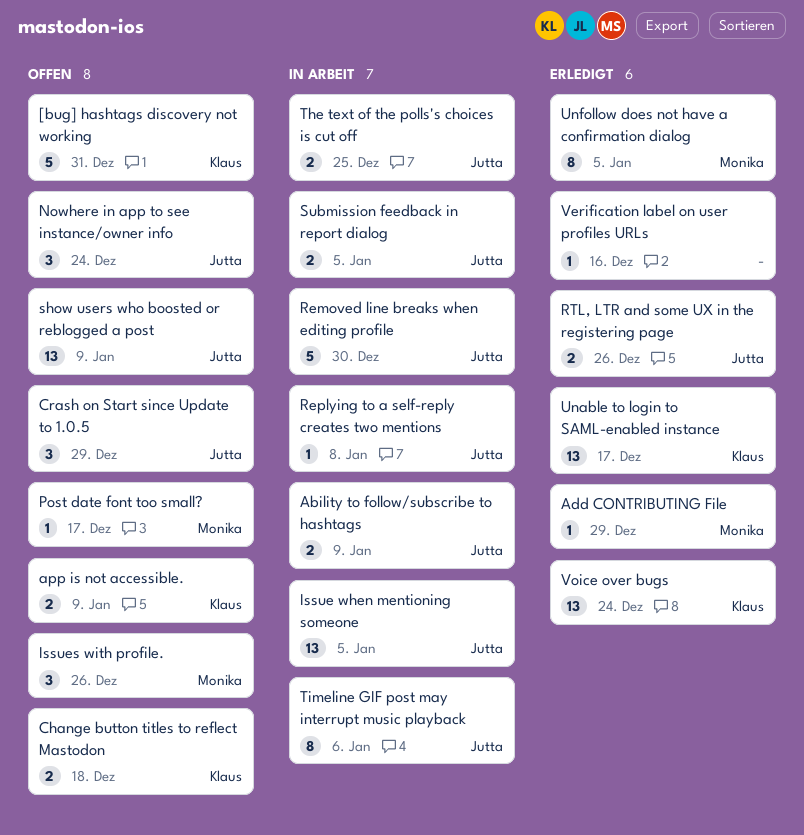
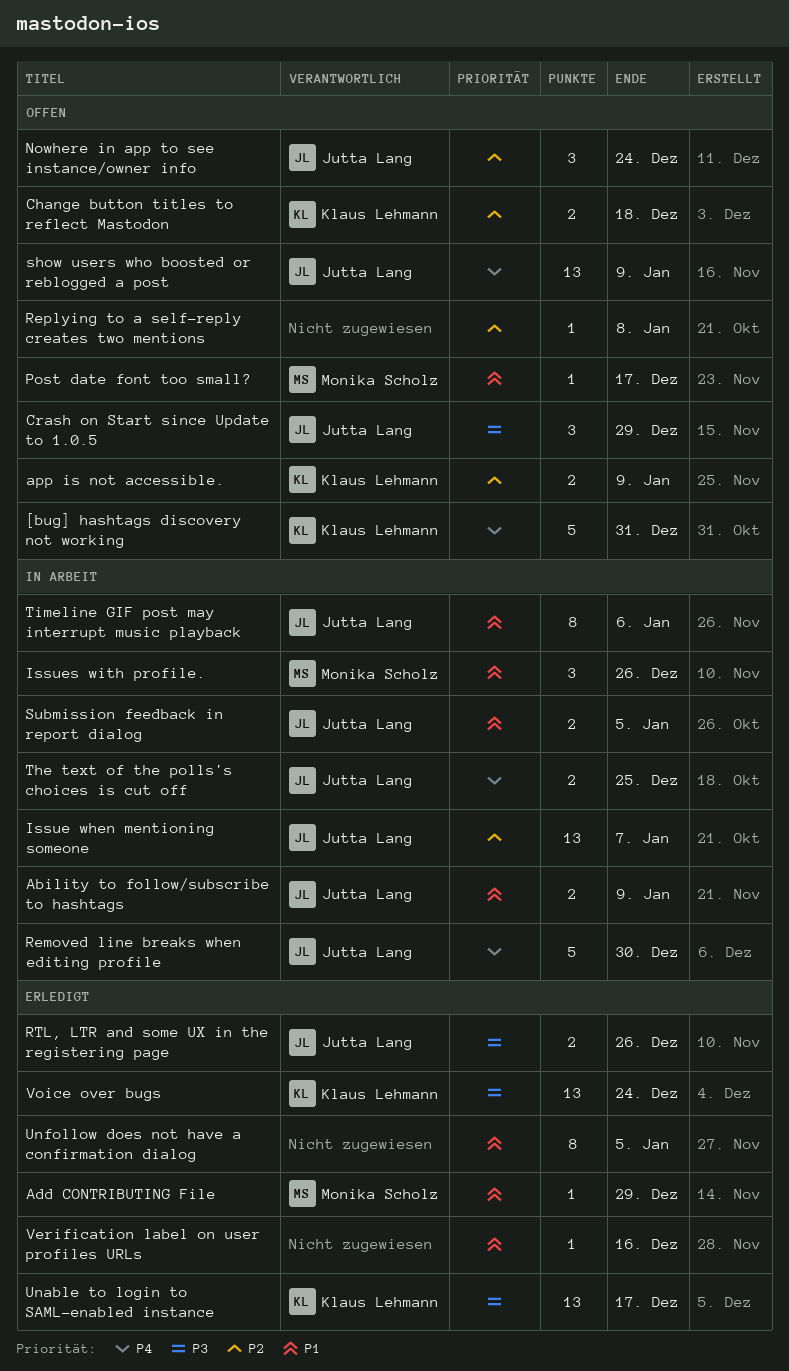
Issue when mentioning someone, due: Jan 5 -> Jan 7
Issues with profile., status: Offen -> In Arbeit
Replying to a self-reply creates two mentions, status: In Arbeit -> Offen
Replying to a self-reply creates two mentions, owner: Jutta Lang -> none
Unfollow does not have a confirmation dialog, owner: Monika Scholz -> none

